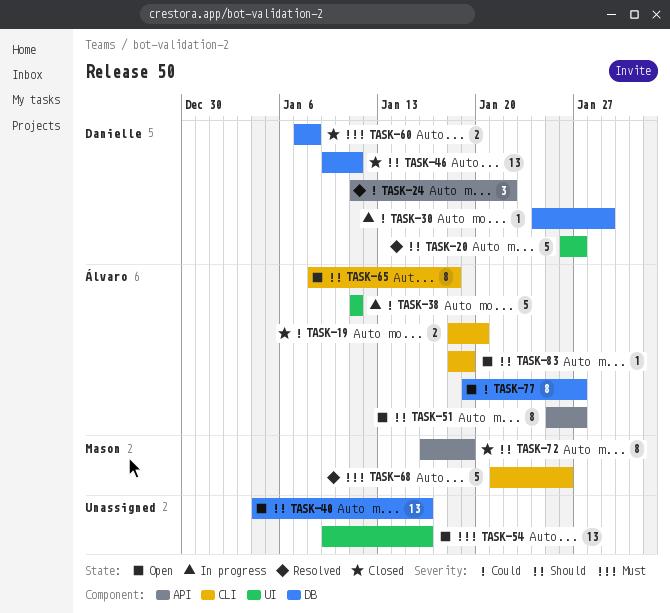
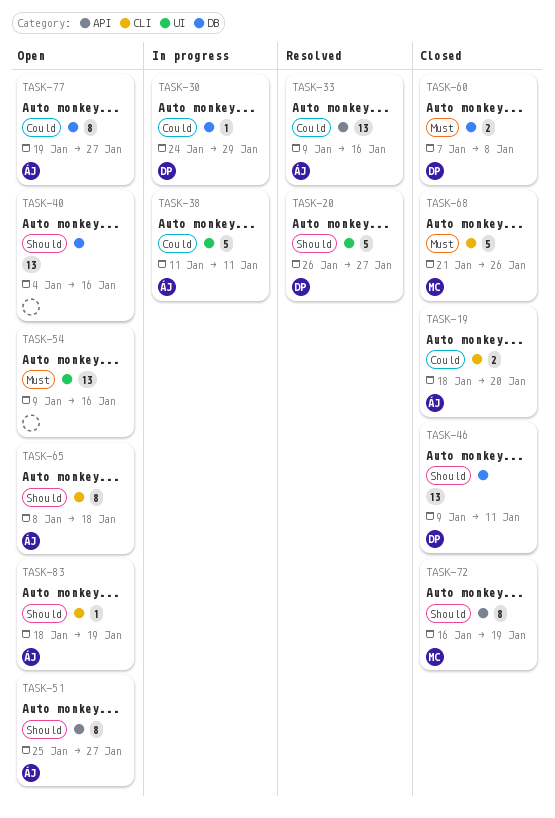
TASK-24: present -> none
TASK-33: none -> present
TASK-68, status: Resolved -> Closed

